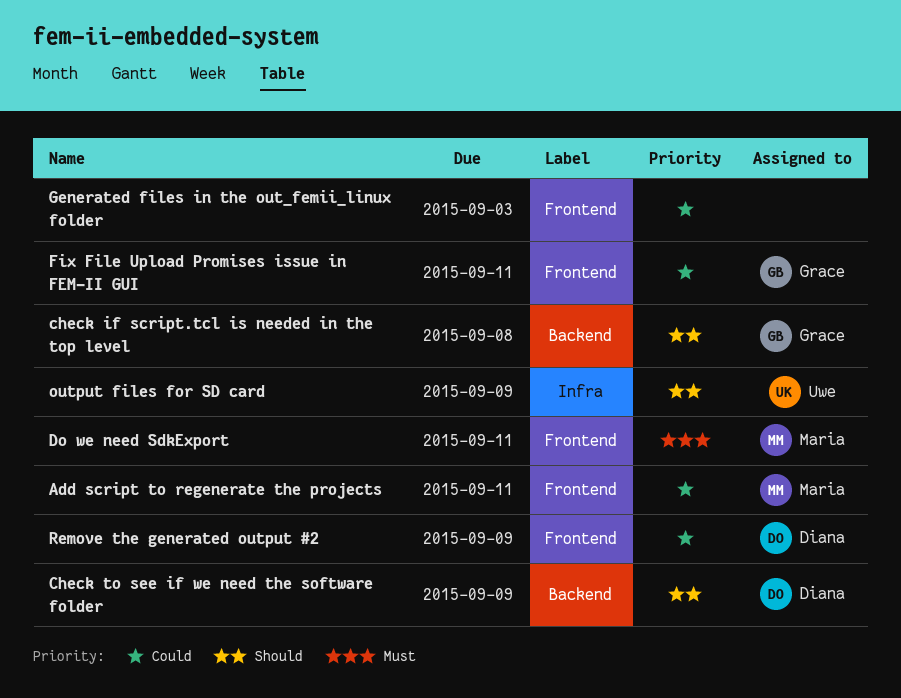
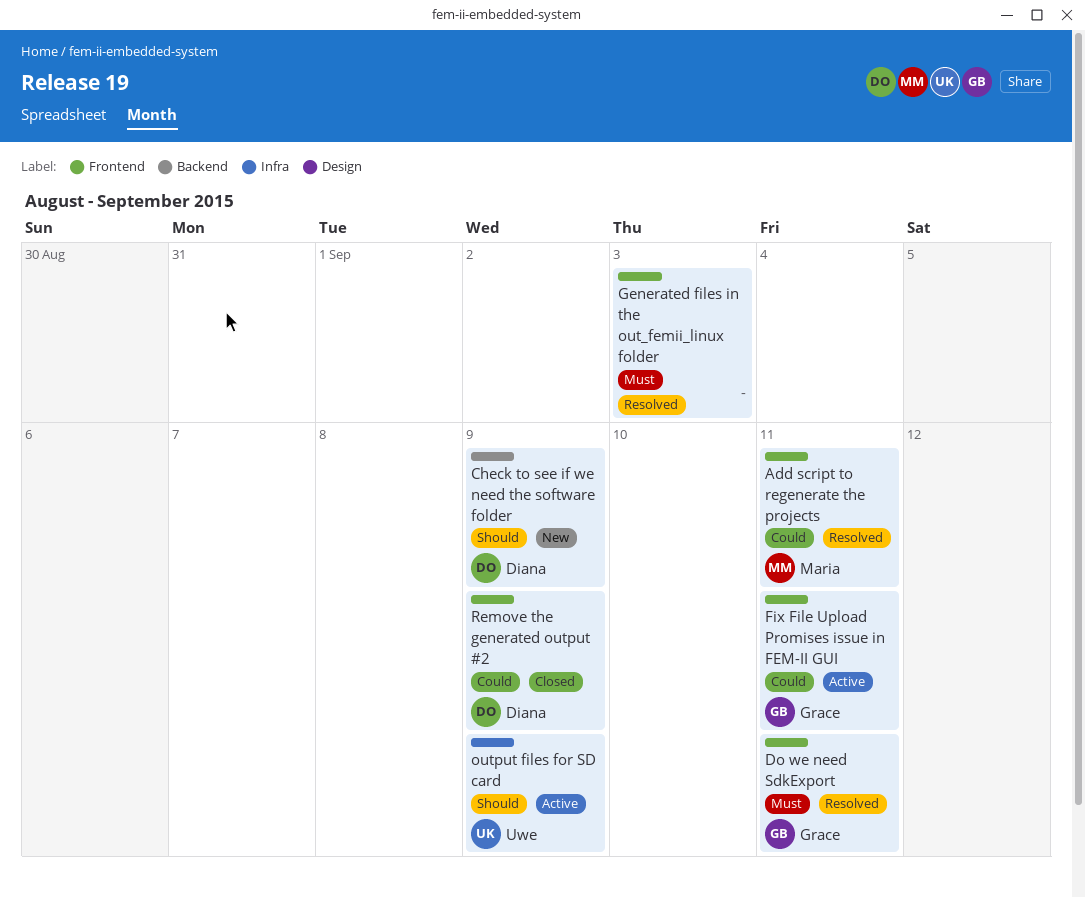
check if script.tcl is needed in the top level: present -> none
Do we need SdkExport, owner: Maria -> Grace
Generated files in the out_femii_linux folder, priority: Could -> Must

